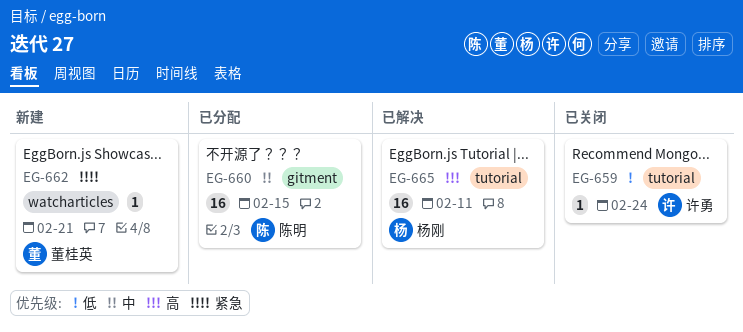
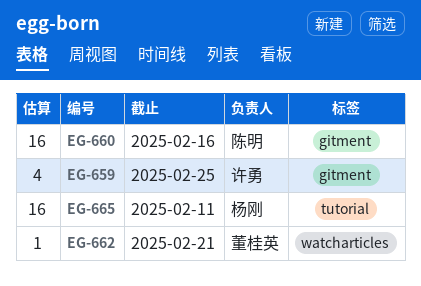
EG-659, label: tutorial -> gitment
EG-659, estimate: 1 -> 4
EG-659, due: Feb 24 -> Feb 25
EG-660, due: Feb 15 -> Feb 16

